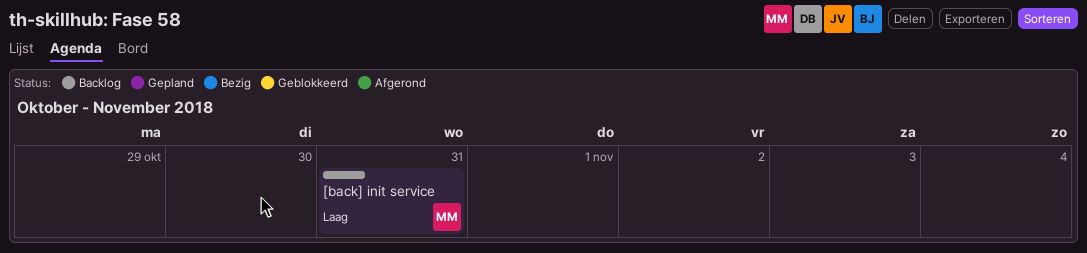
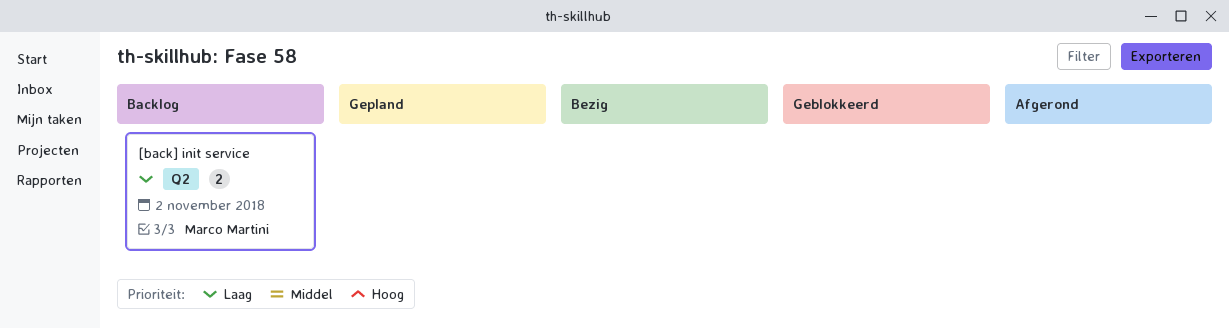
[back] init service, due: Oct 31 -> Nov 2

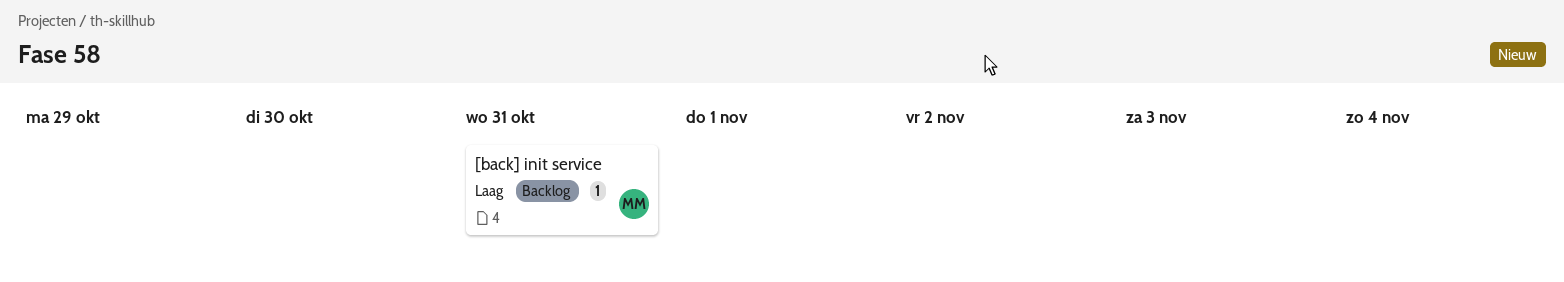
[back] init service, estimate: 2 -> 1
[back] init service, due: Nov 2 -> Oct 31

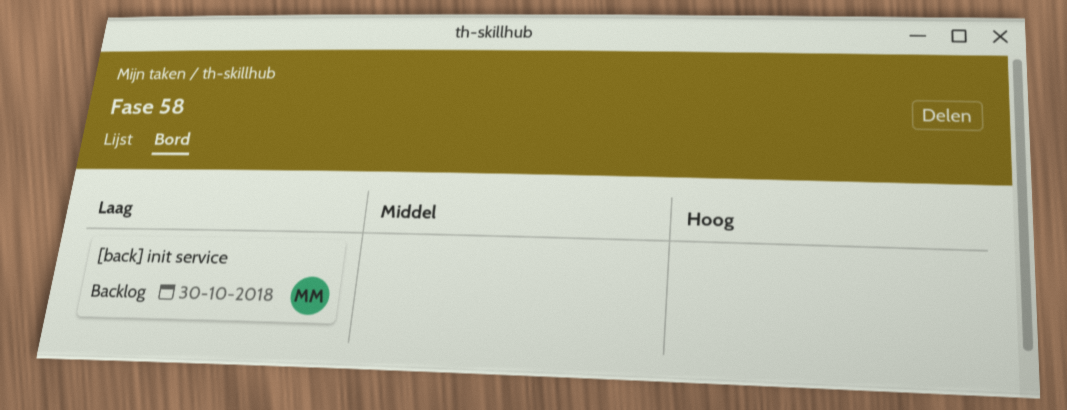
[back] init service, due: Oct 31 -> Oct 30

